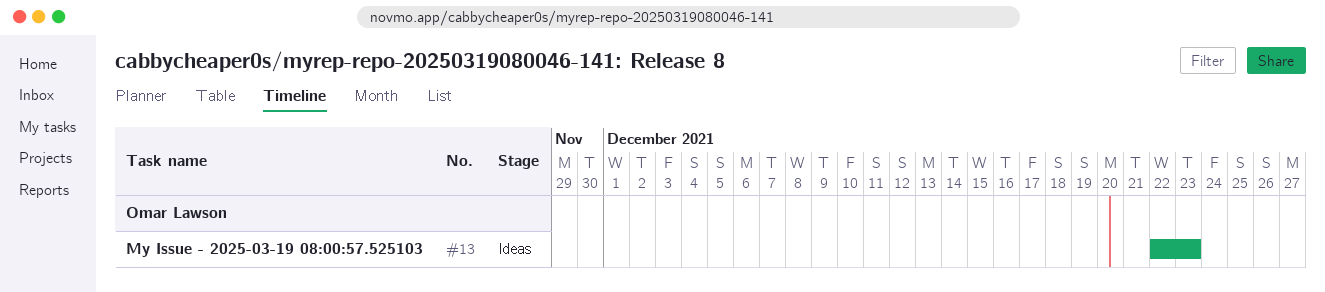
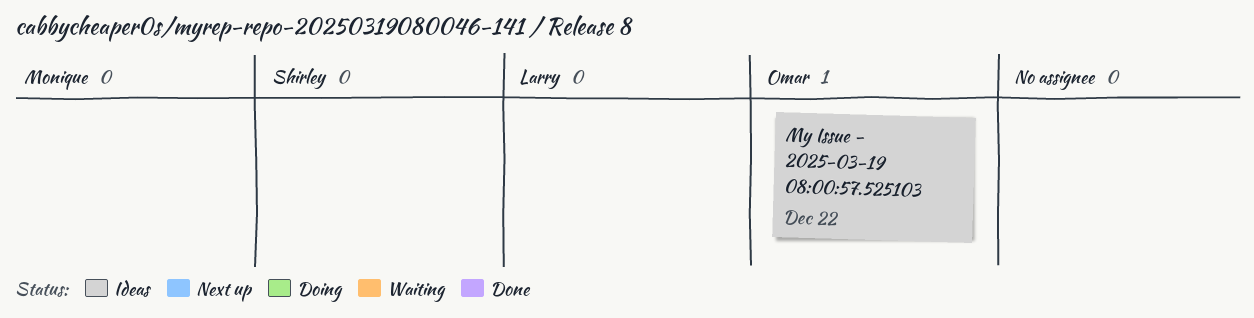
My Issue - 2025-03-19 08:00:57.525103, due: Dec 23 -> Dec 22

